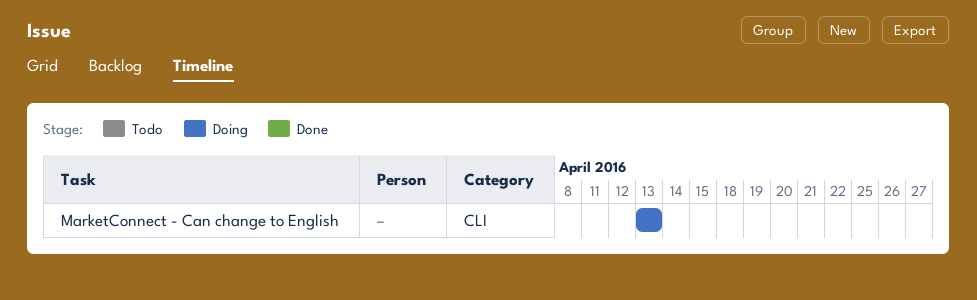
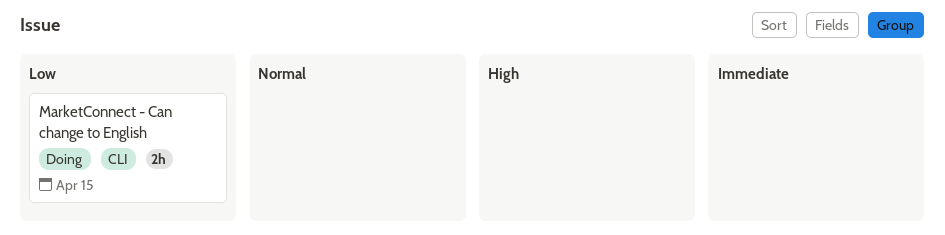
MarketConnect - Can change to English, due: Apr 13 -> Apr 15

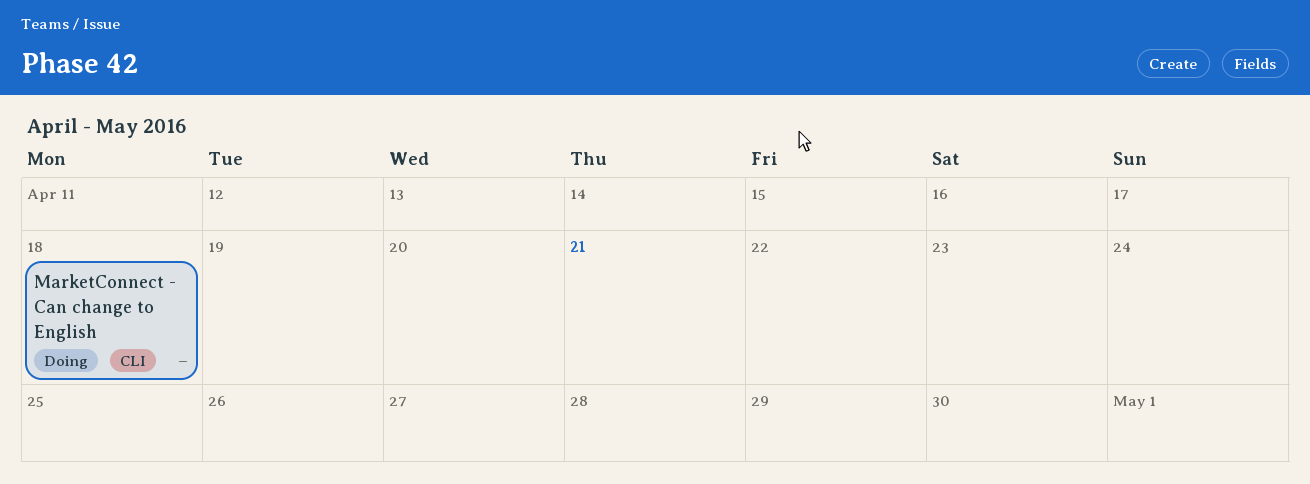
MarketConnect - Can change to English, due: Apr 15 -> Apr 18

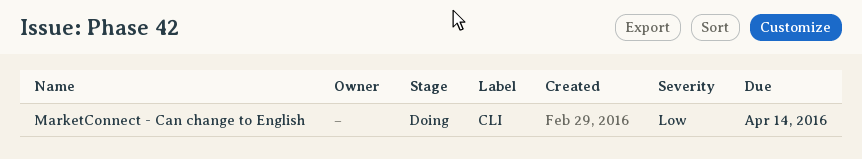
MarketConnect - Can change to English, due: Apr 18 -> Apr 14

